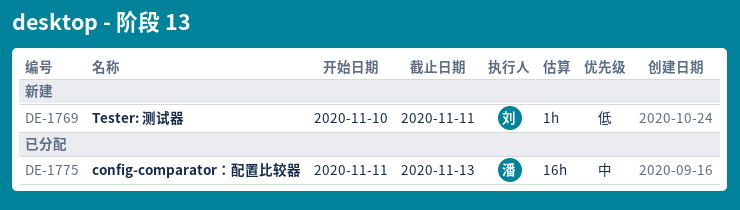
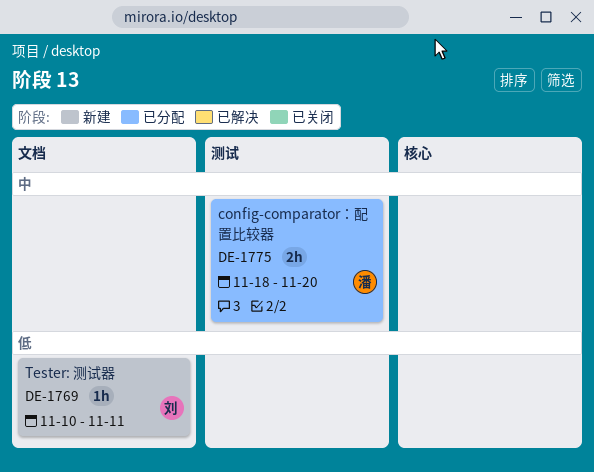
DE-1775, estimate: 16h -> 2h
DE-1775, start: Nov 11 -> Nov 18
DE-1775, due: Nov 13 -> Nov 20

